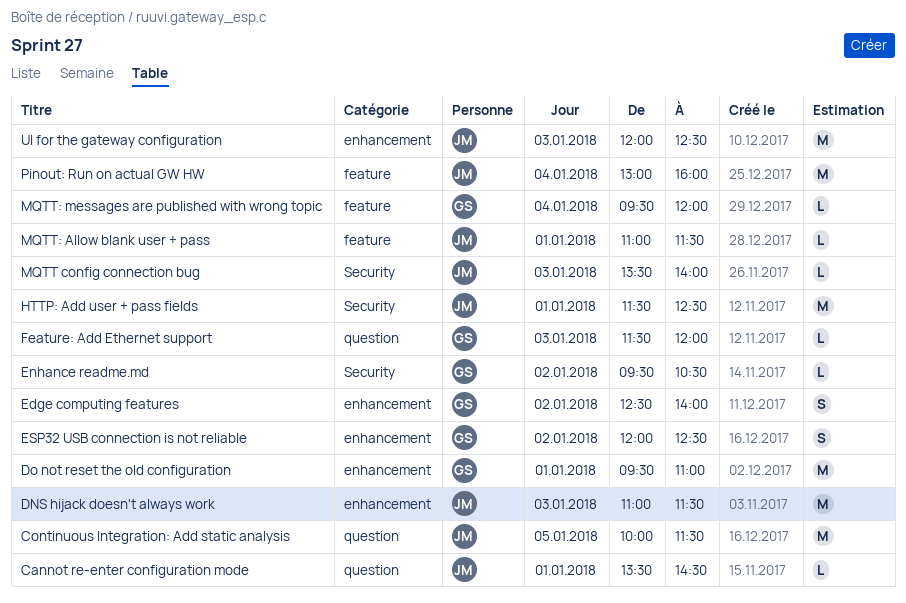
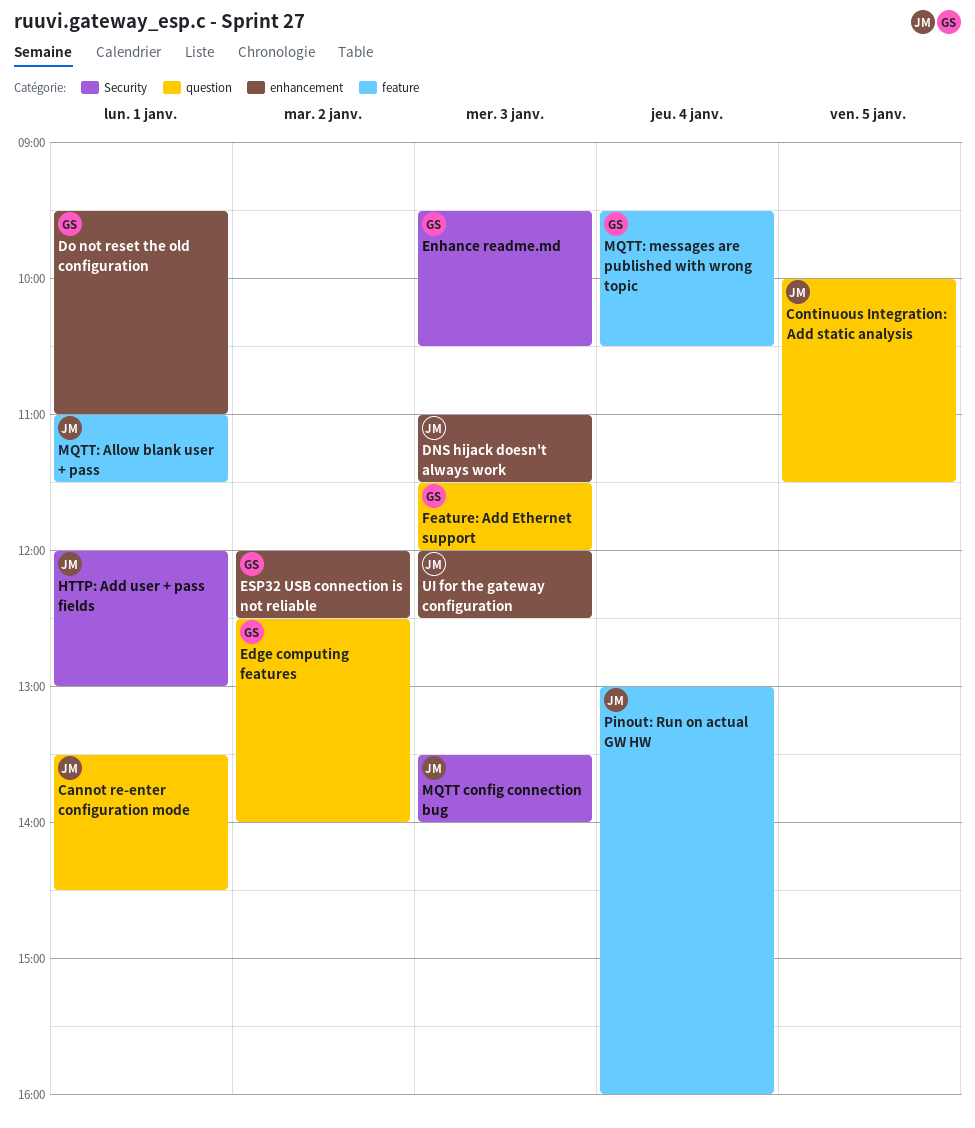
Edge computing features, label: enhancement -> question
Enhance readme.md, day: Jan 2 -> Jan 3
HTTP: Add user + pass fields, begins: 11:30 -> 12:00
HTTP: Add user + pass fields, ends: 12:30 -> 13:00
MQTT: messages are published with wrong topic, ends: 12:00 -> 10:30

